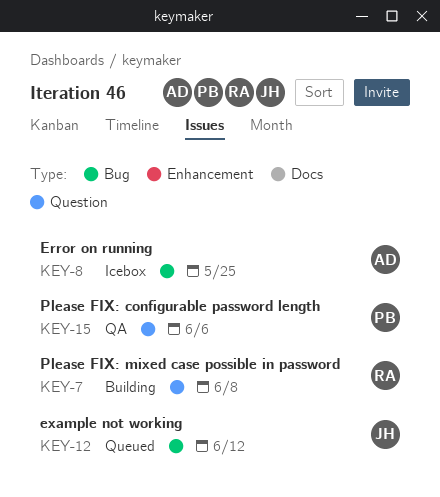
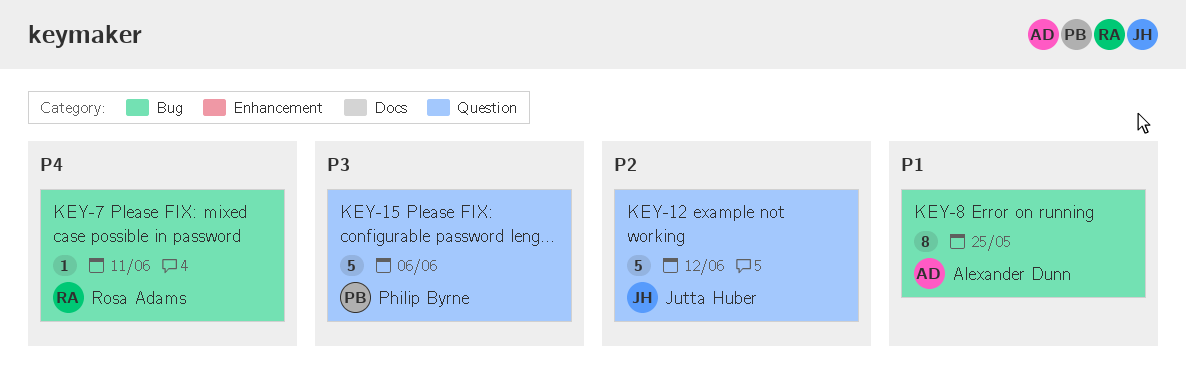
KEY-7, label: Question -> Bug
KEY-7, due: Jun 8 -> Jun 11
KEY-12, label: Bug -> Question

